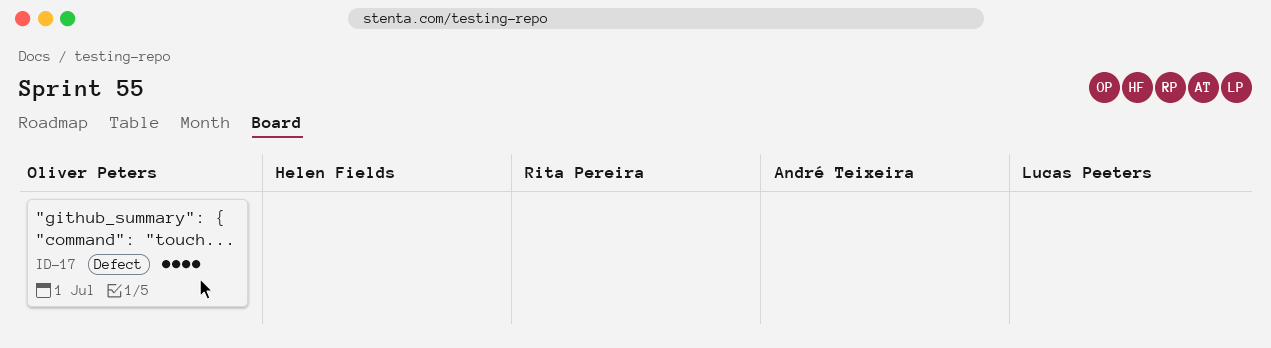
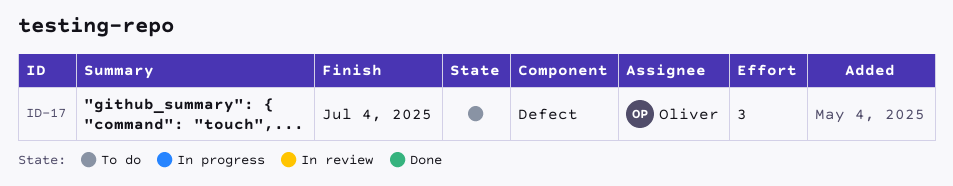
ID-17, estimate: 4 -> 3
ID-17, due: Jul 1 -> Jul 4

